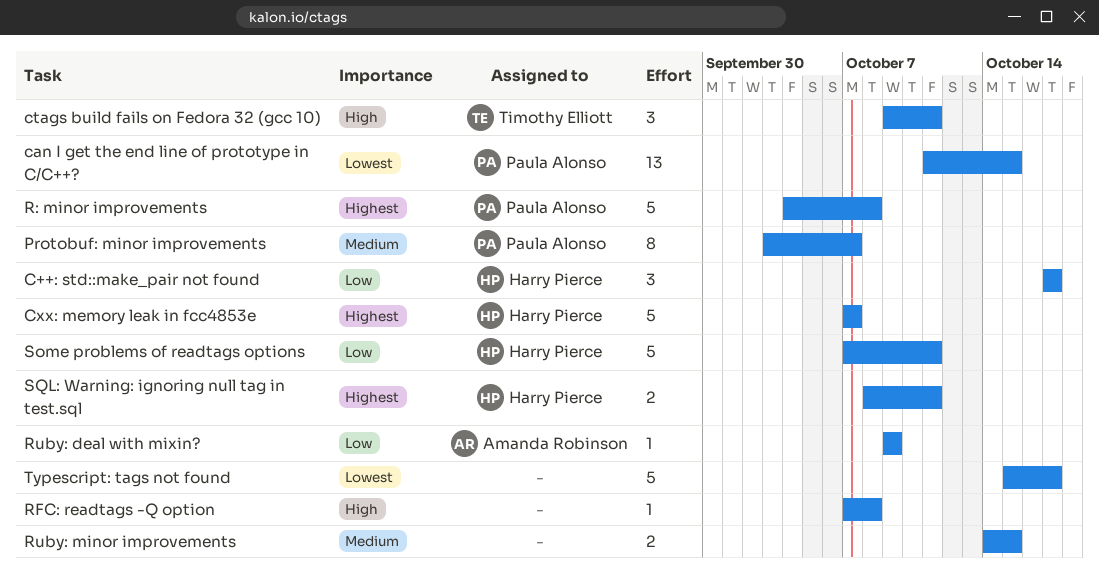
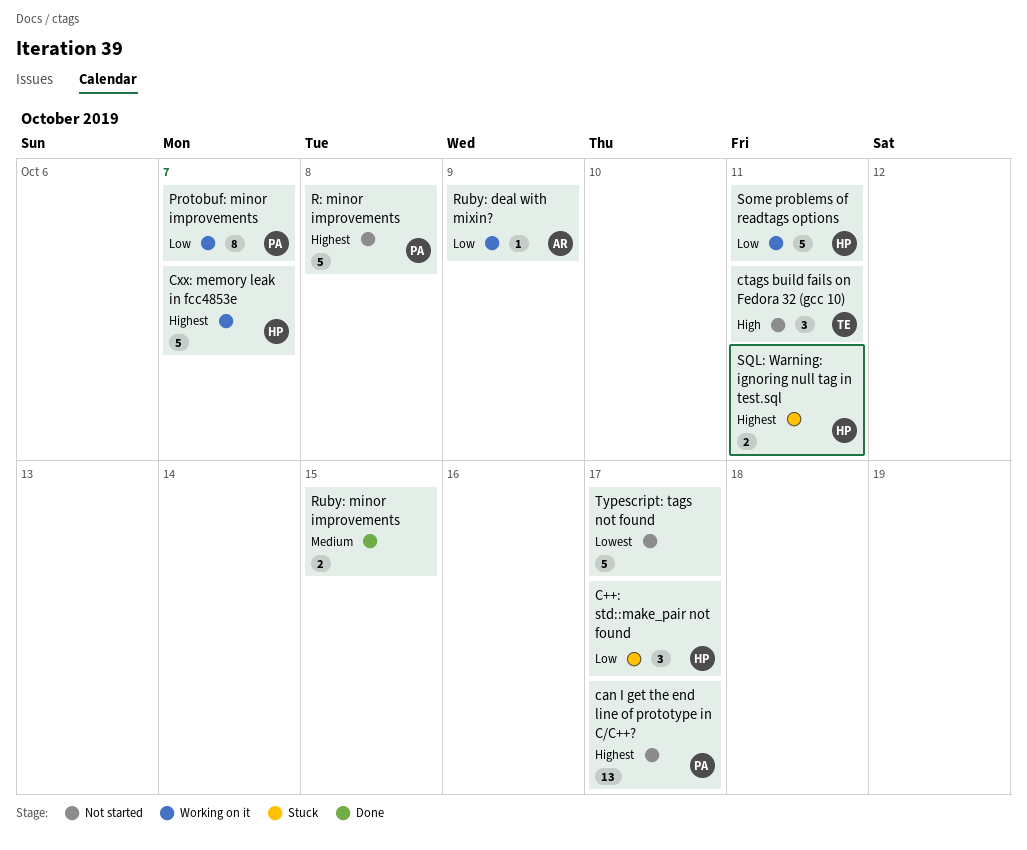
can I get the end line of prototype in C/C++?, priority: Lowest -> Highest
can I get the end line of prototype in C/C++?, due: Oct 15 -> Oct 17
Protobuf: minor improvements, priority: Medium -> Low
RFC: readtags -Q option: present -> none

